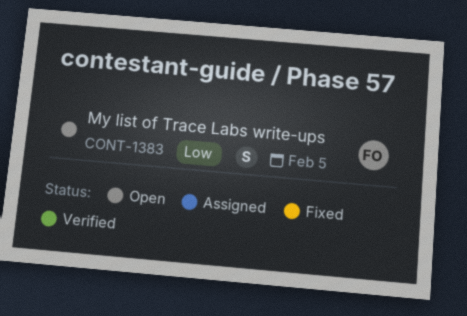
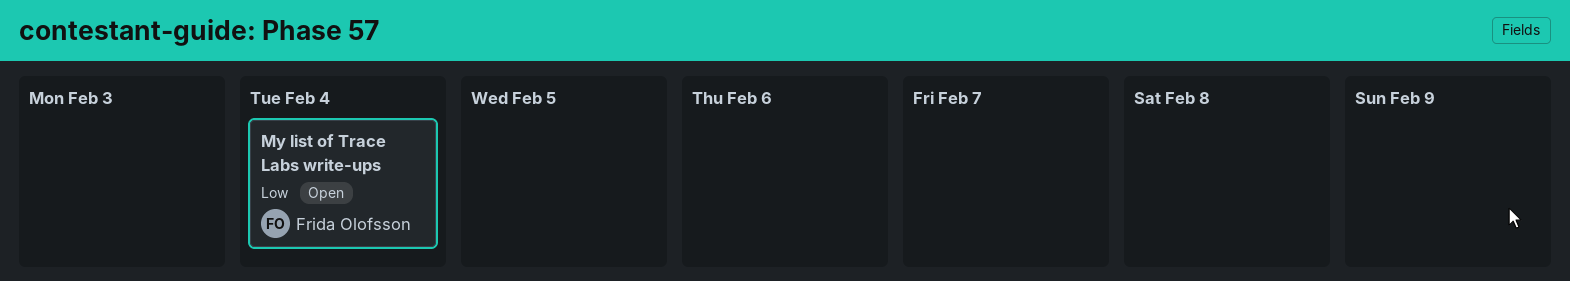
My list of Trace Labs write-ups, due: Feb 5 -> Feb 4

